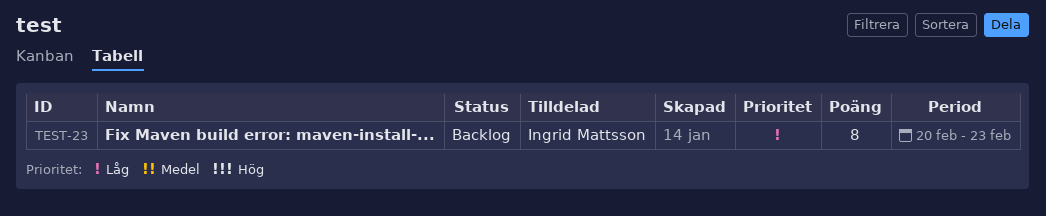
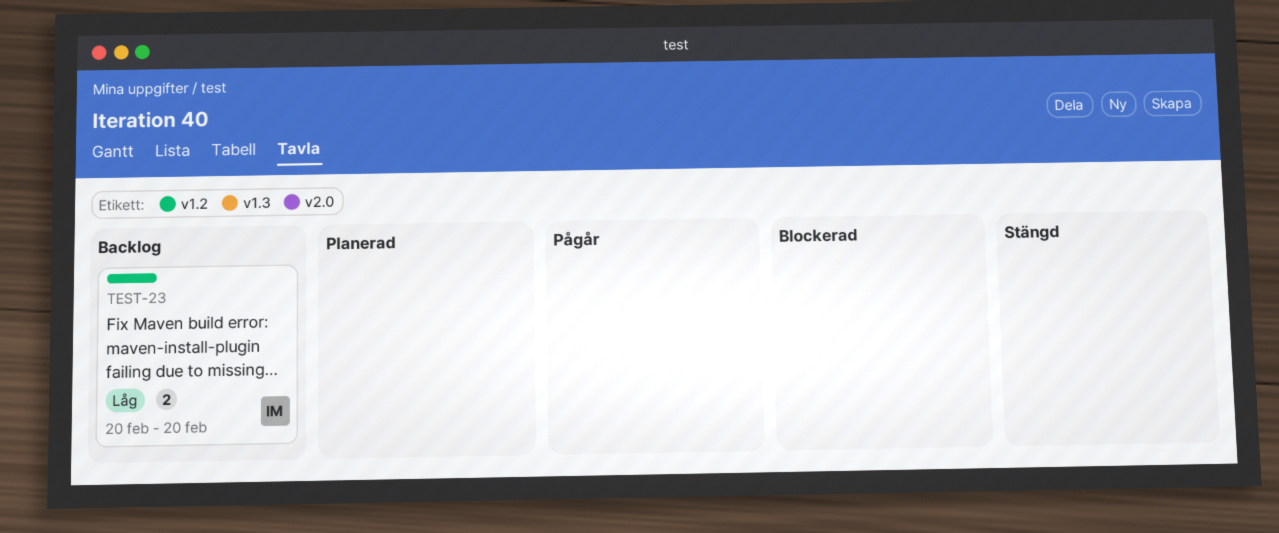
TEST-23, estimate: 8 -> 2
TEST-23, due: Feb 23 -> Feb 20

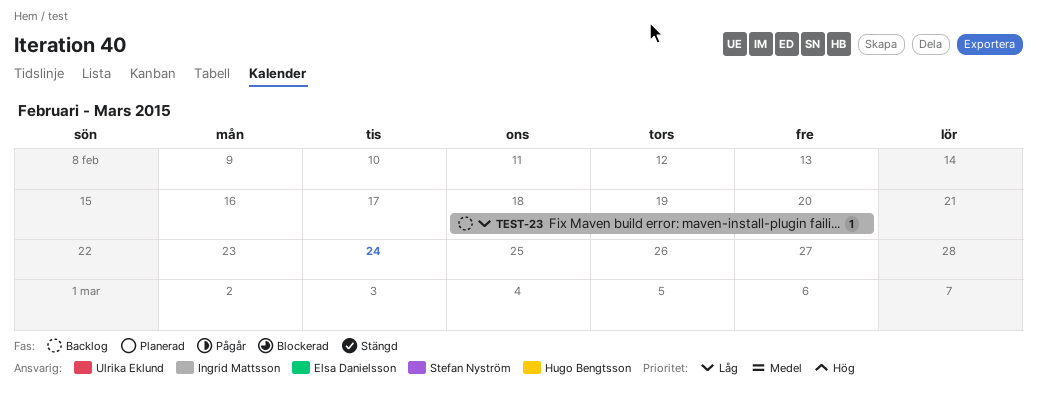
TEST-23, estimate: 2 -> 1
TEST-23, start: Feb 20 -> Feb 18

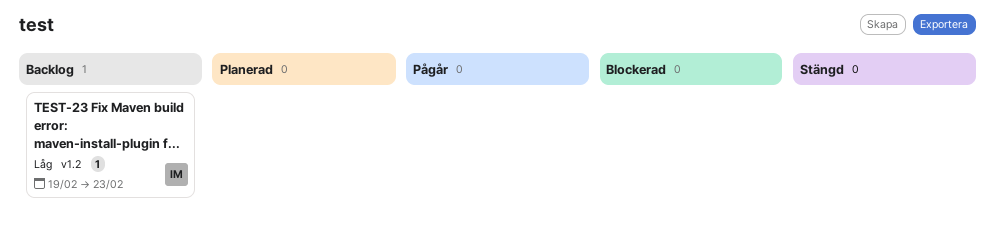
TEST-23, start: Feb 18 -> Feb 19
TEST-23, due: Feb 20 -> Feb 23

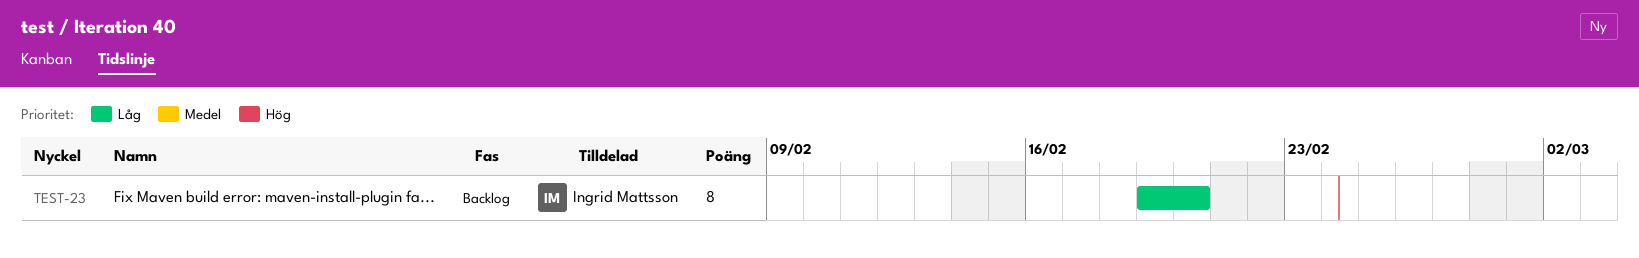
TEST-23, estimate: 1 -> 8
TEST-23, due: Feb 23 -> Feb 20

